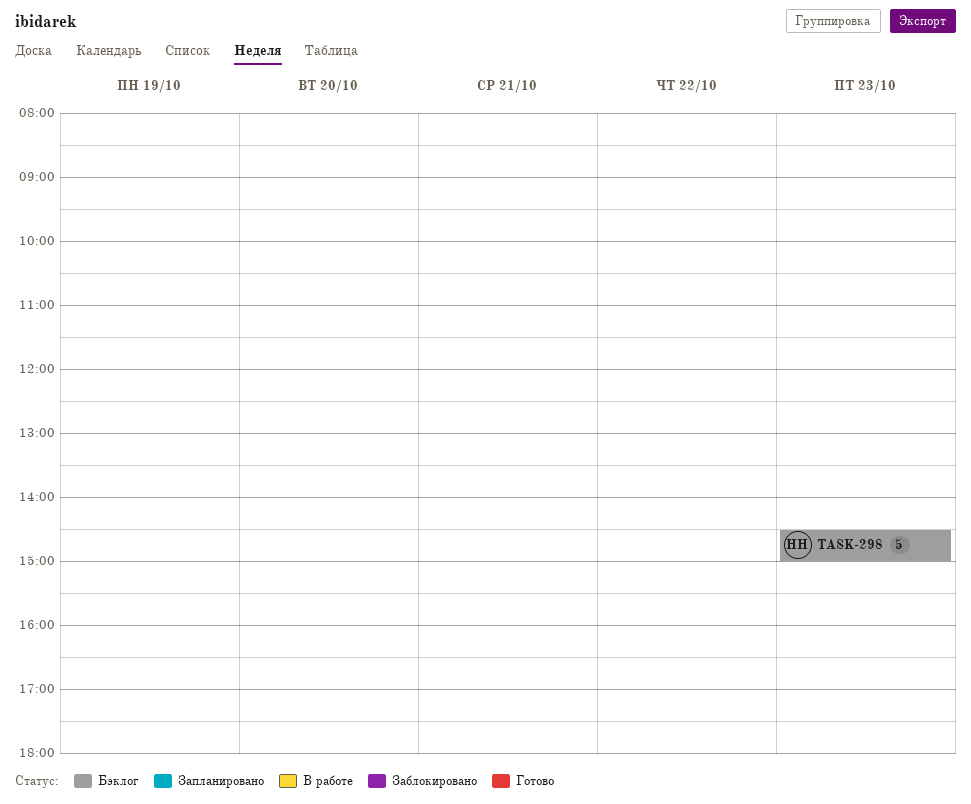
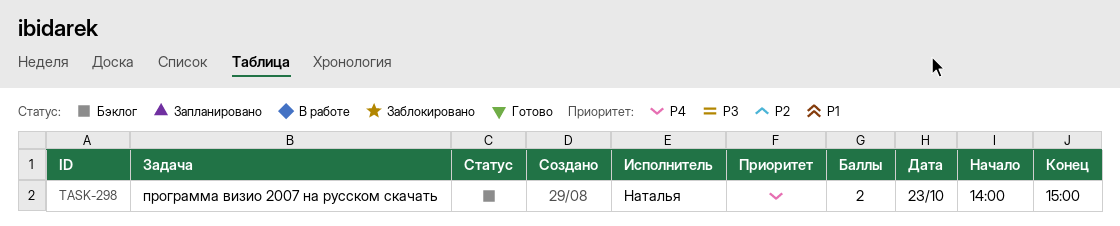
TASK-298, estimate: 5 -> 2
TASK-298, begins: 14:30 -> 14:00

